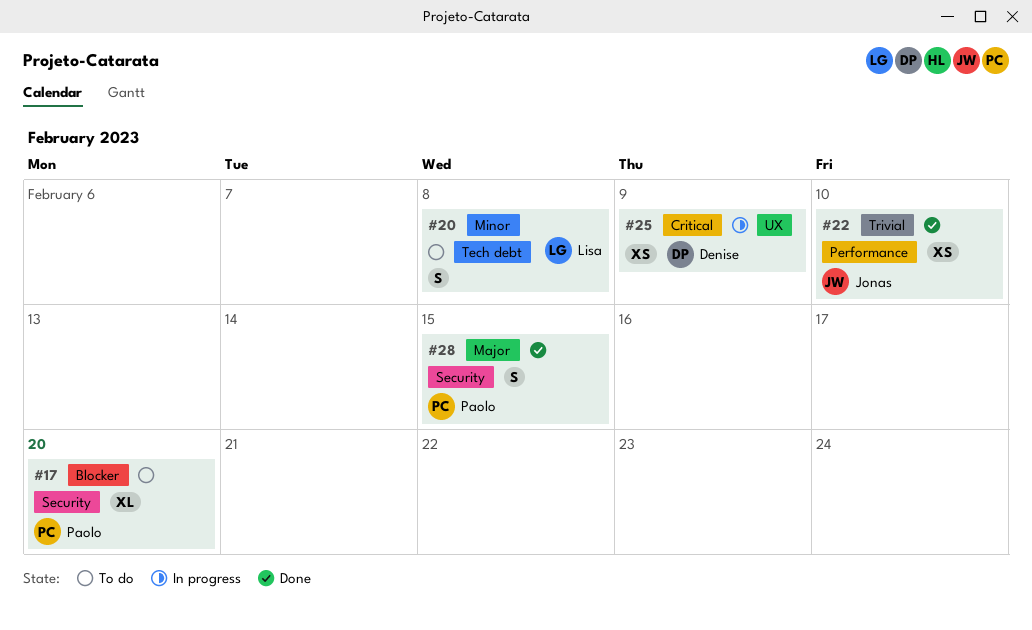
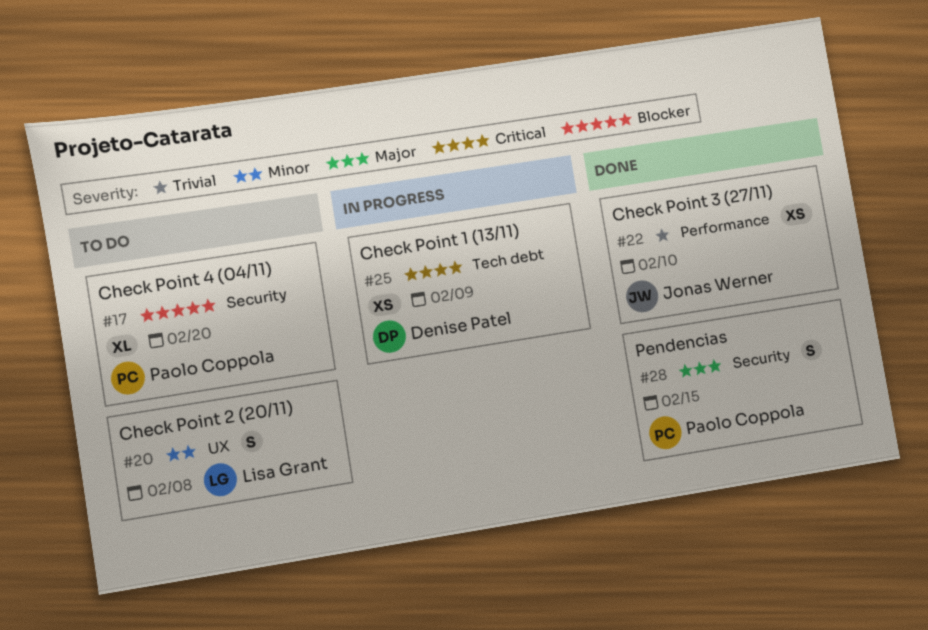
#20, label: Tech debt -> UX
#25, label: UX -> Tech debt

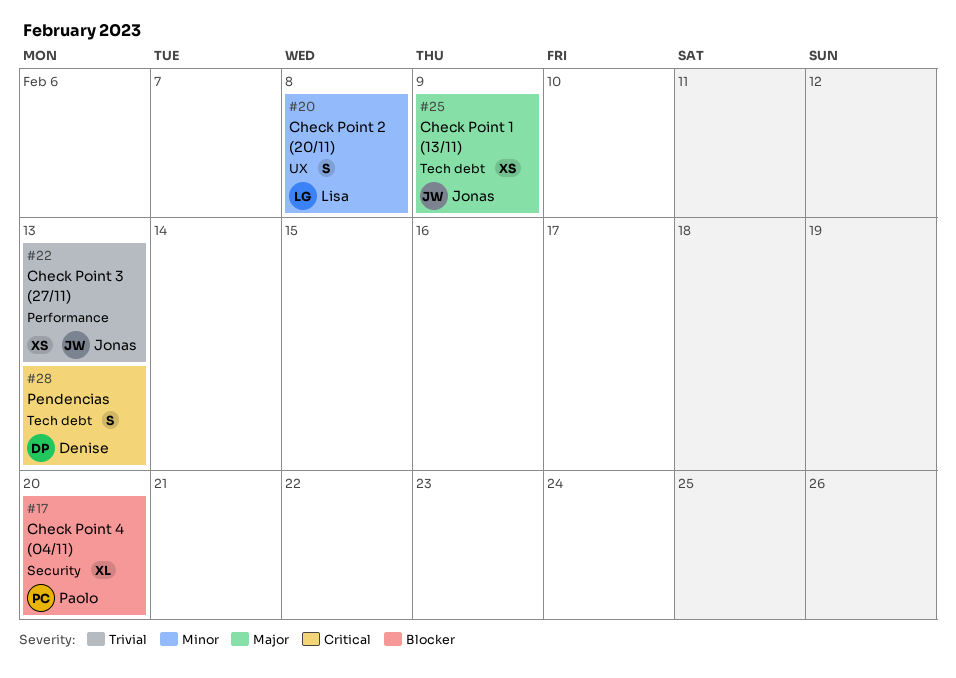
#22, due: Feb 10 -> Feb 13
#25, owner: Denise Patel -> Jonas Werner
#25, priority: Critical -> Major
#28, owner: Paolo Coppola -> Denise Patel
#28, priority: Major -> Critical
#28, label: Security -> Tech debt
#28, due: Feb 15 -> Feb 13

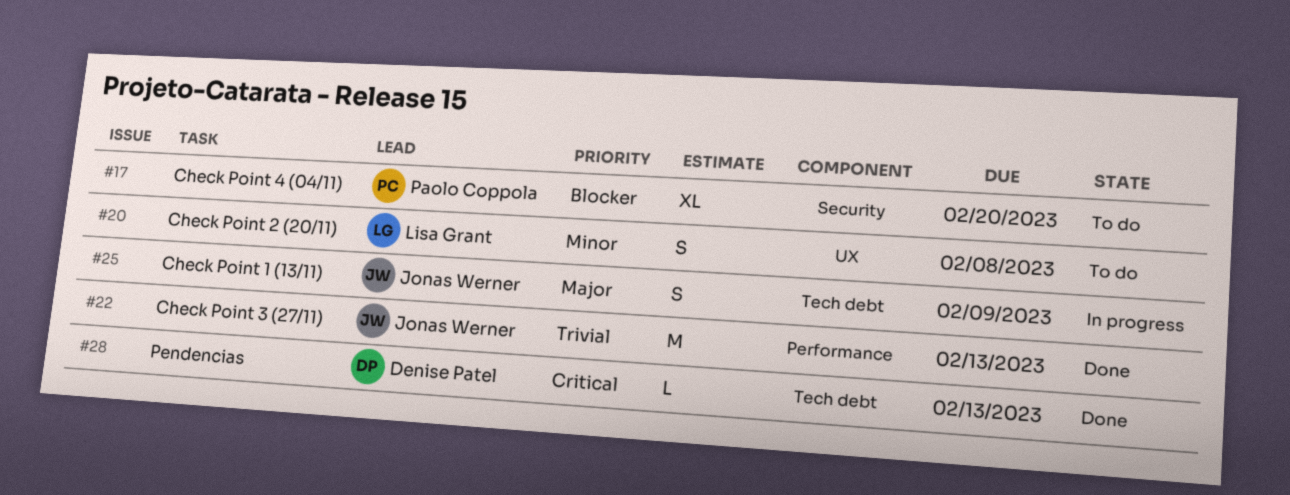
#22, estimate: XS -> M
#25, estimate: XS -> S
#28, estimate: S -> L

